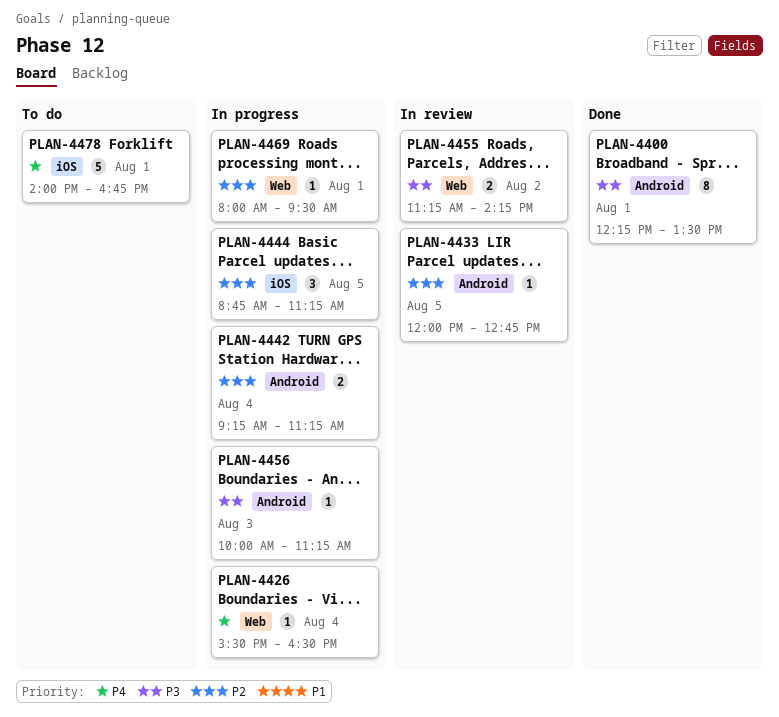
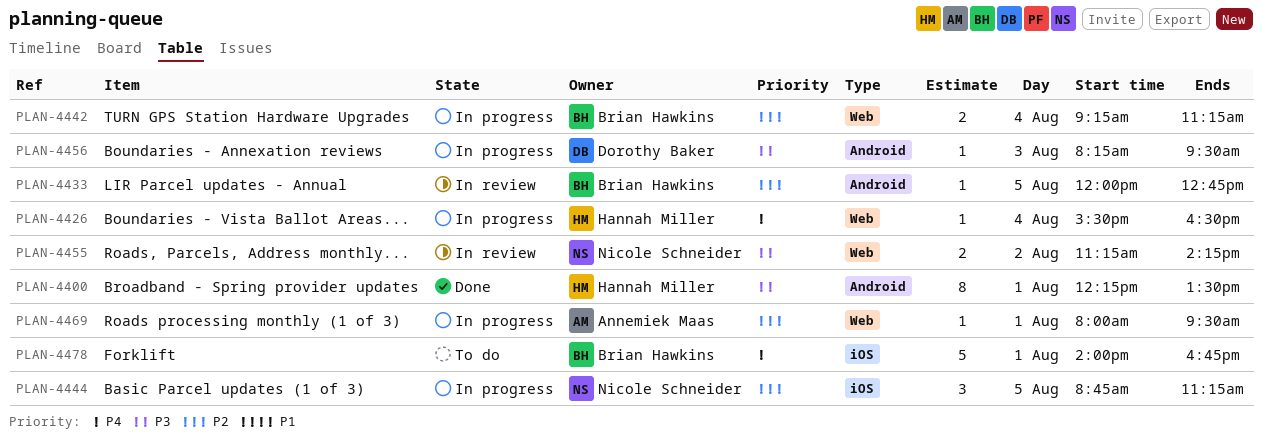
PLAN-4442, label: Android -> Web
PLAN-4456, begins: 10:00 -> 08:15
PLAN-4456, ends: 11:15 -> 09:30

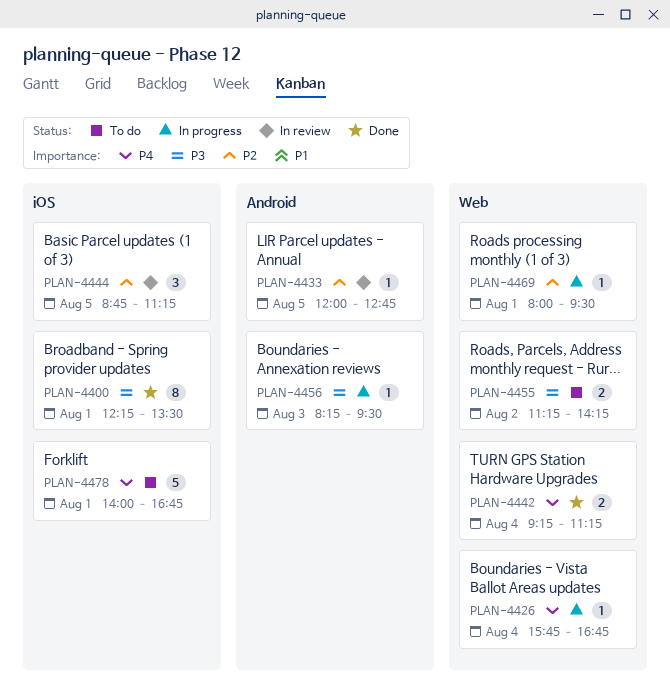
PLAN-4400, label: Android -> iOS
PLAN-4426, begins: 15:30 -> 15:45
PLAN-4426, ends: 16:30 -> 16:45
PLAN-4442, status: In progress -> Done
PLAN-4442, priority: P2 -> P4
PLAN-4444, status: In progress -> In review
PLAN-4455, status: In review -> To do

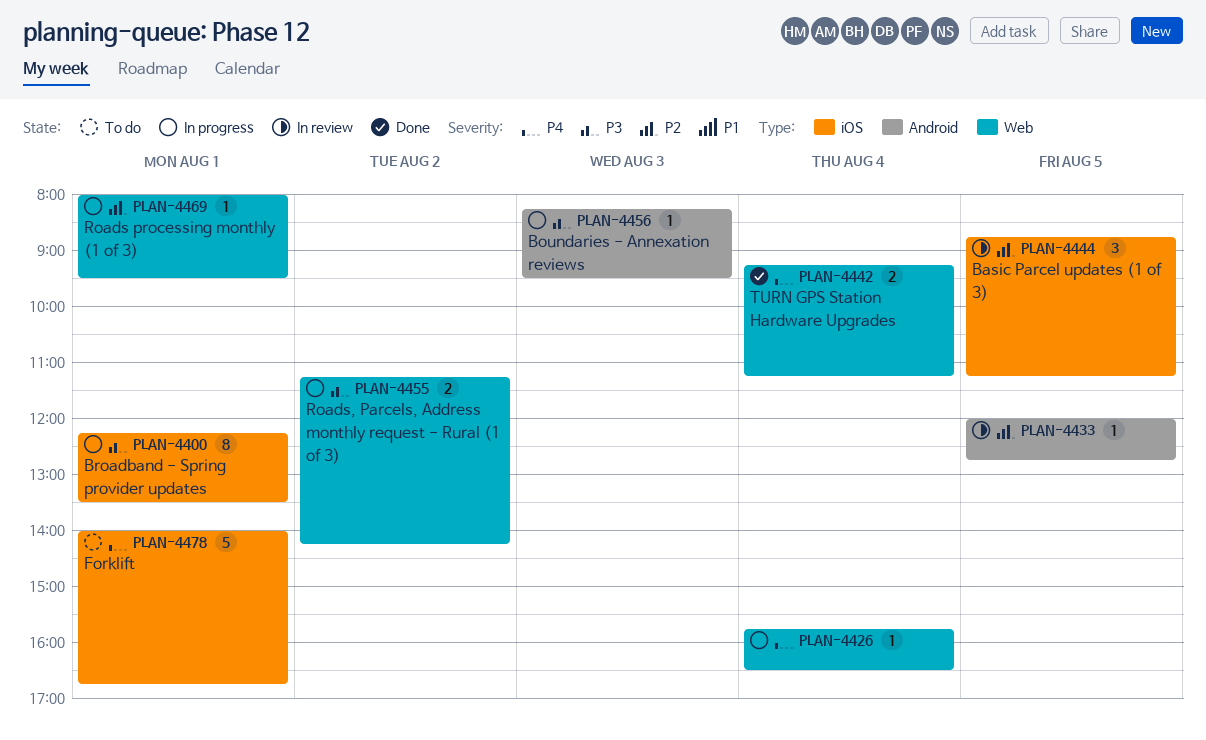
PLAN-4400, status: Done -> In progress
PLAN-4426, ends: 16:45 -> 16:30
PLAN-4455, status: To do -> In progress

